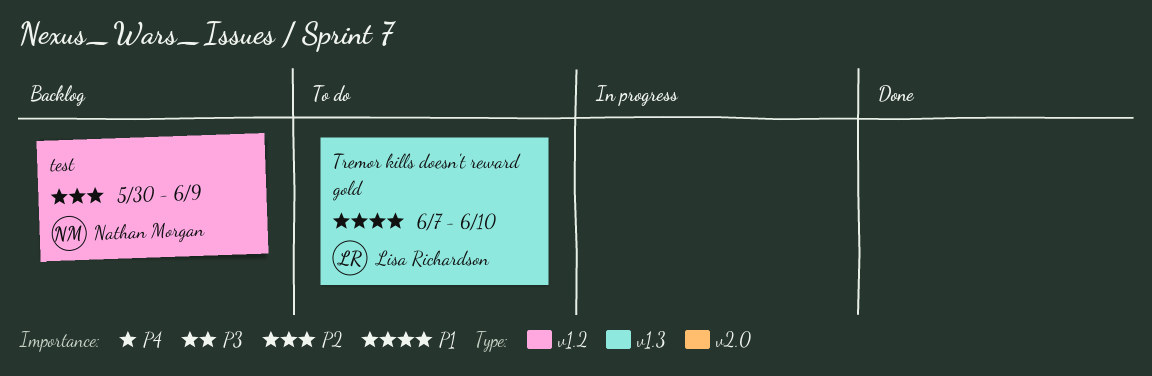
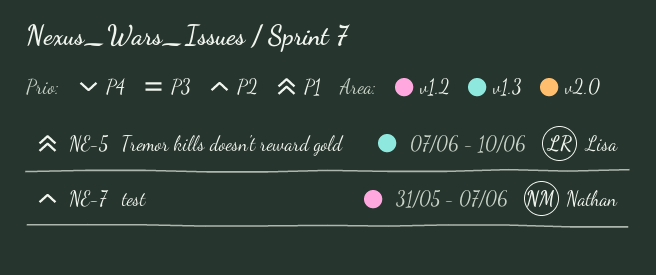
test, start: May 30 -> May 31
test, due: Jun 9 -> Jun 7

